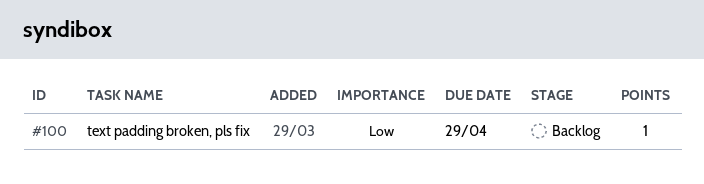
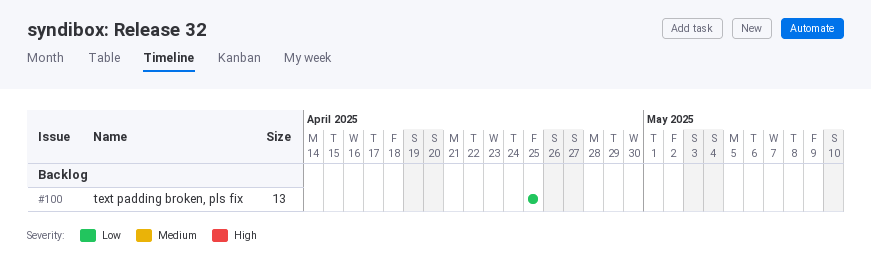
#100, estimate: 1 -> 13
#100, due: Apr 29 -> Apr 25

